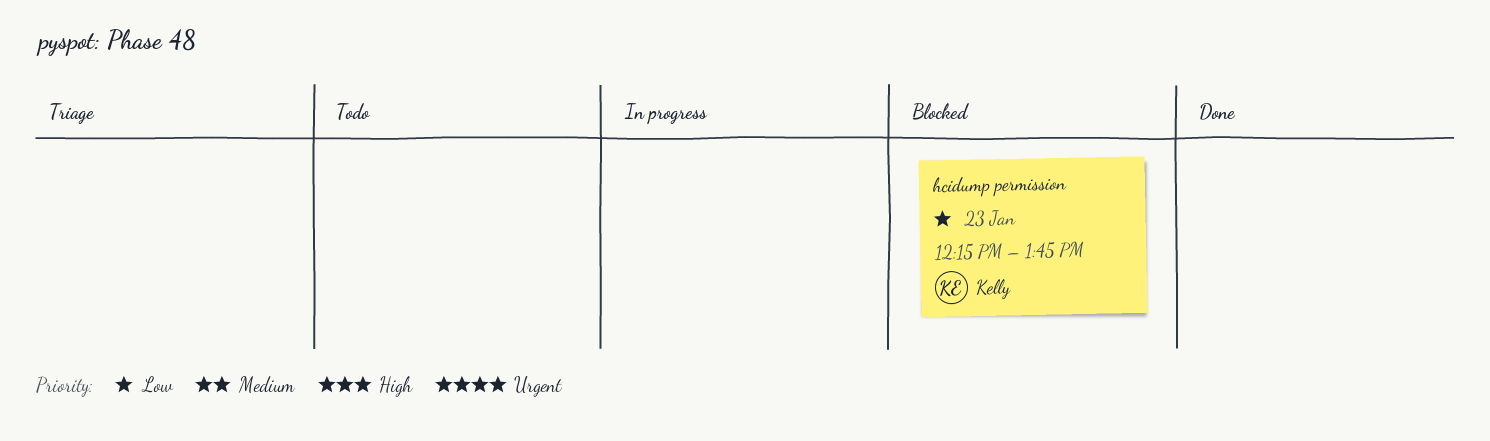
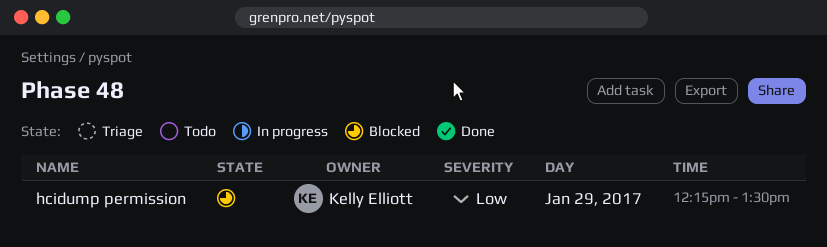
hcidump permission, day: Jan 23 -> Jan 29
hcidump permission, ends: 13:45 -> 13:30

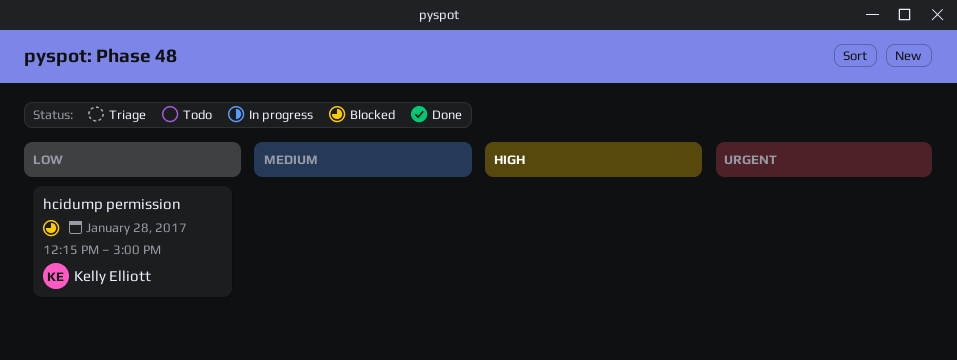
hcidump permission, day: Jan 29 -> Jan 28
hcidump permission, ends: 13:30 -> 15:00

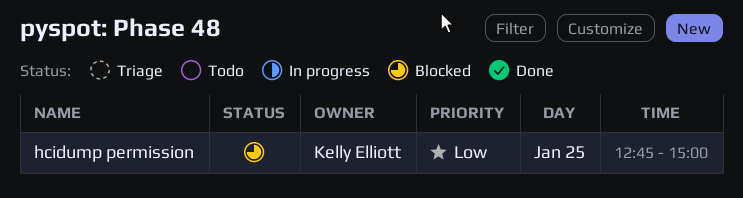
hcidump permission, day: Jan 28 -> Jan 25
hcidump permission, begins: 12:15 -> 12:45

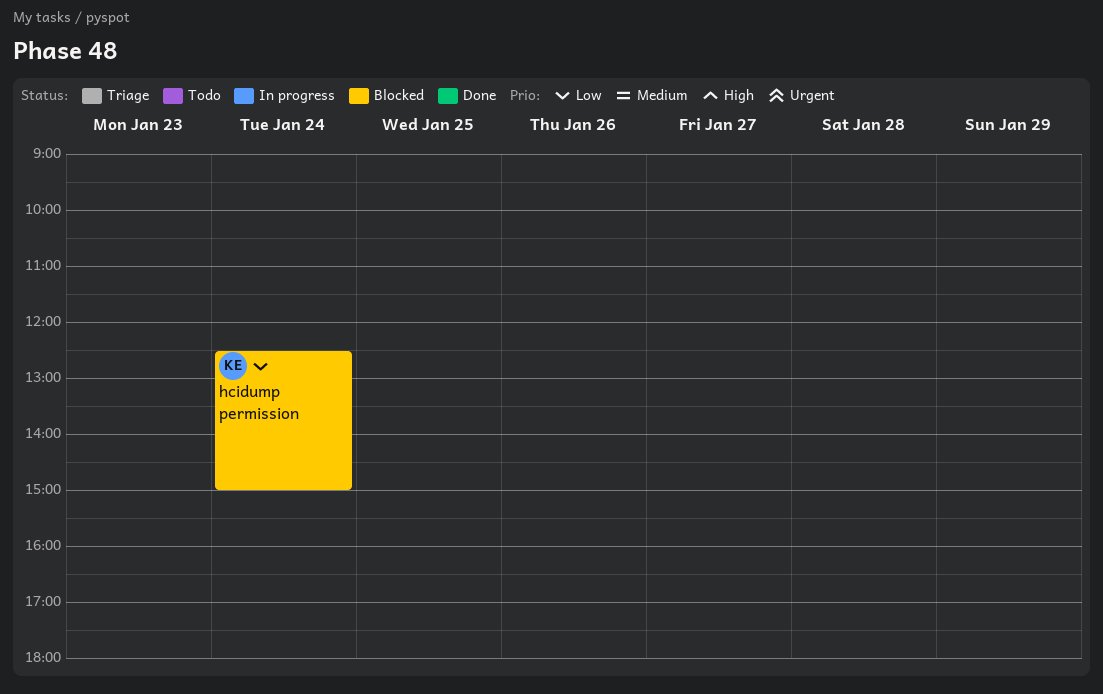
hcidump permission, day: Jan 25 -> Jan 24
hcidump permission, begins: 12:45 -> 12:30

